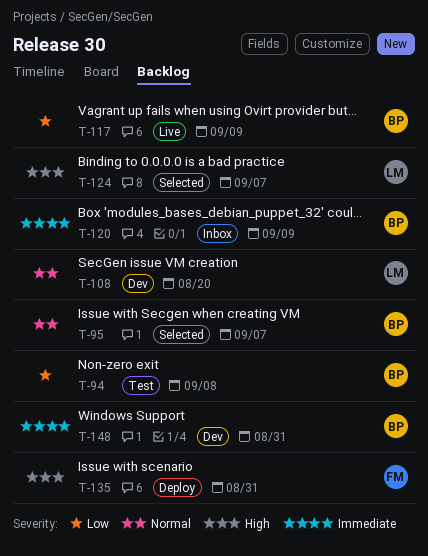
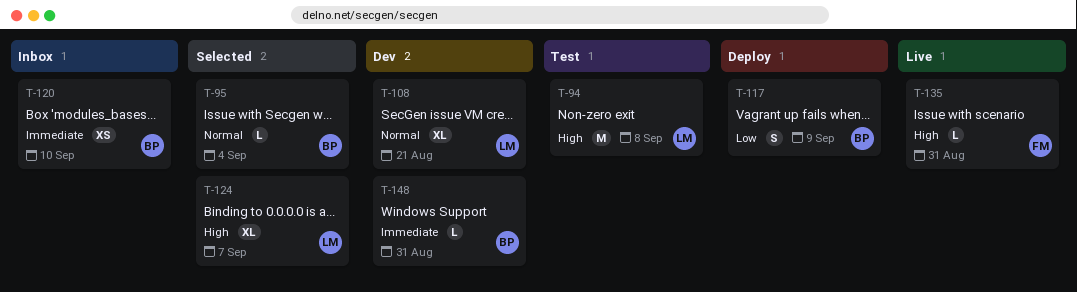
T-94, owner: BP -> LM
T-94, priority: Low -> High
T-95, due: Sep 7 -> Sep 4
T-108, due: Aug 20 -> Aug 21
T-117, status: Live -> Deploy
T-120, due: Sep 9 -> Sep 10
T-135, status: Deploy -> Live

